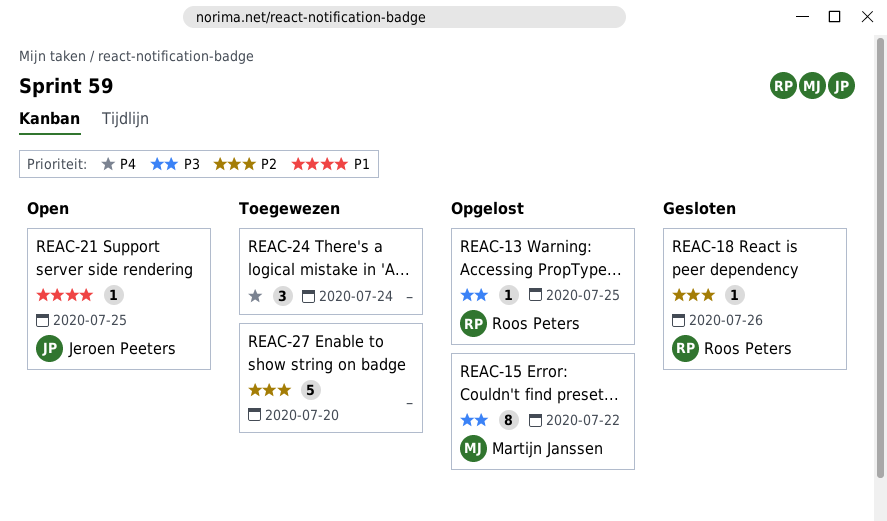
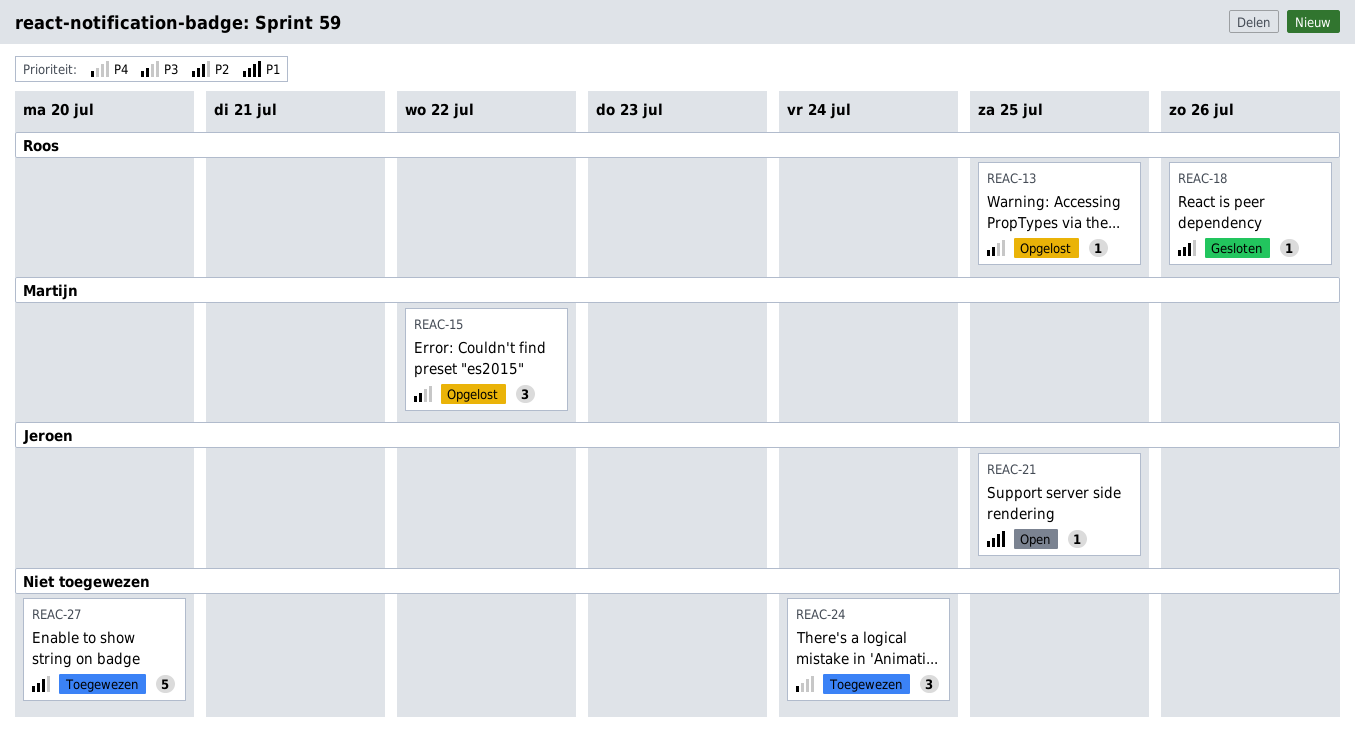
REAC-15, estimate: 8 -> 3

